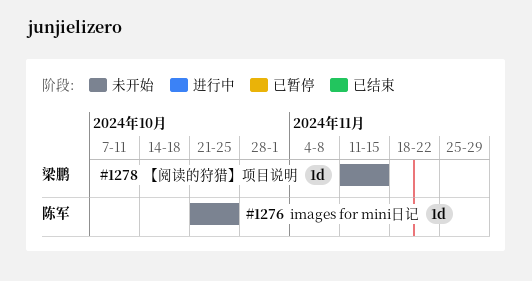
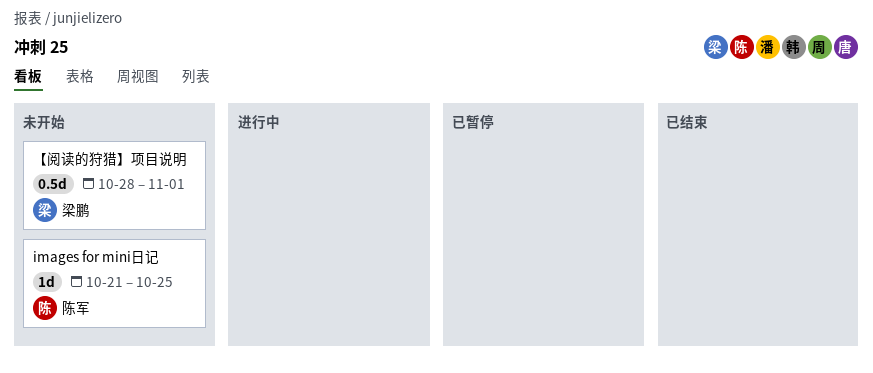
【阅读的狩猎】项目说明, estimate: 1d -> 0.5d
【阅读的狩猎】项目说明, start: Nov 11 -> Oct 28
【阅读的狩猎】项目说明, due: Nov 15 -> Nov 1

